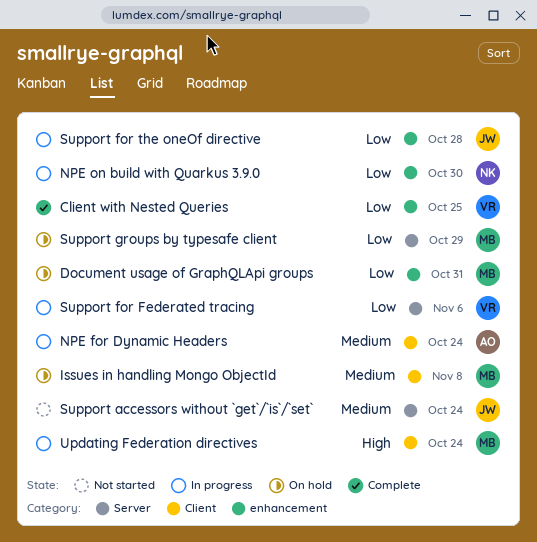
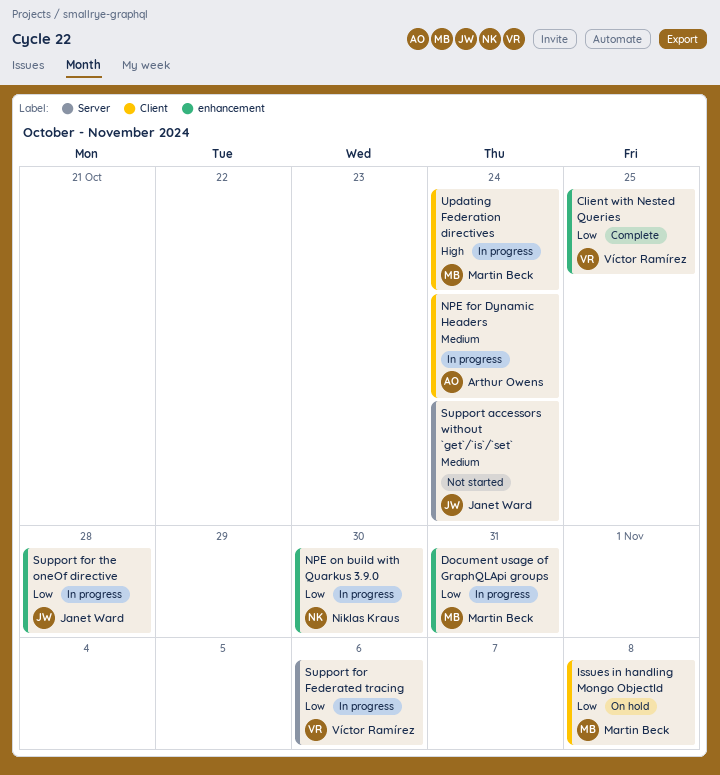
Document usage of GraphQLApi groups, status: On hold -> In progress
Issues in handling Mongo ObjectId, priority: Medium -> Low
Support groups by typesafe client: present -> none

